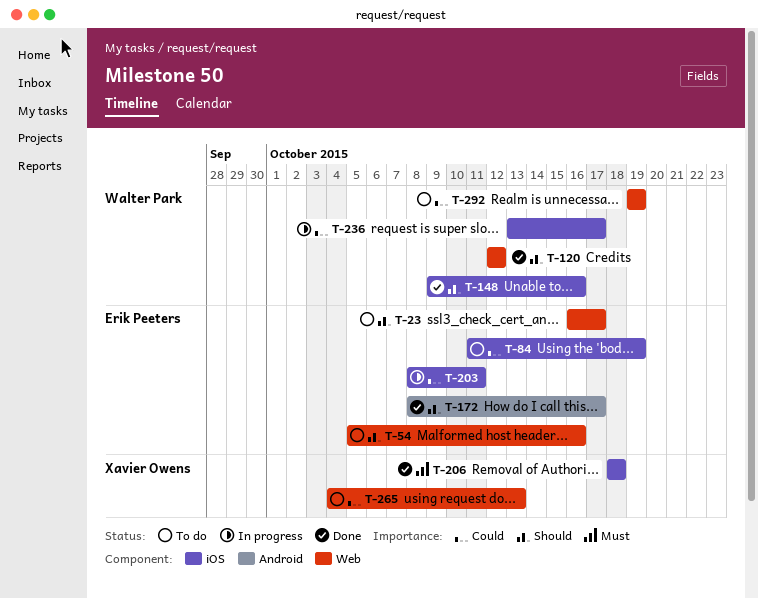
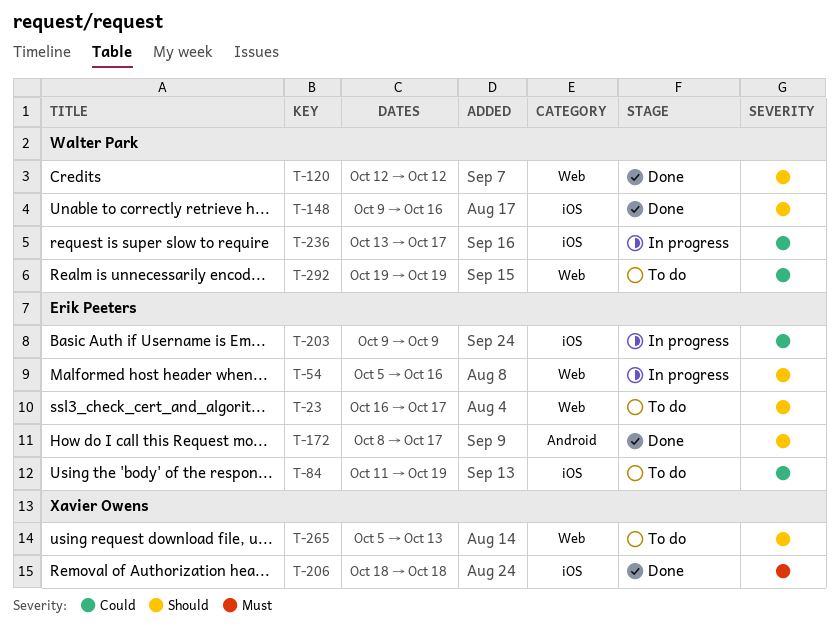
T-54, status: To do -> In progress
T-203, start: Oct 8 -> Oct 9
T-203, due: Oct 11 -> Oct 9
T-265, priority: Could -> Should
T-265, start: Oct 4 -> Oct 5

